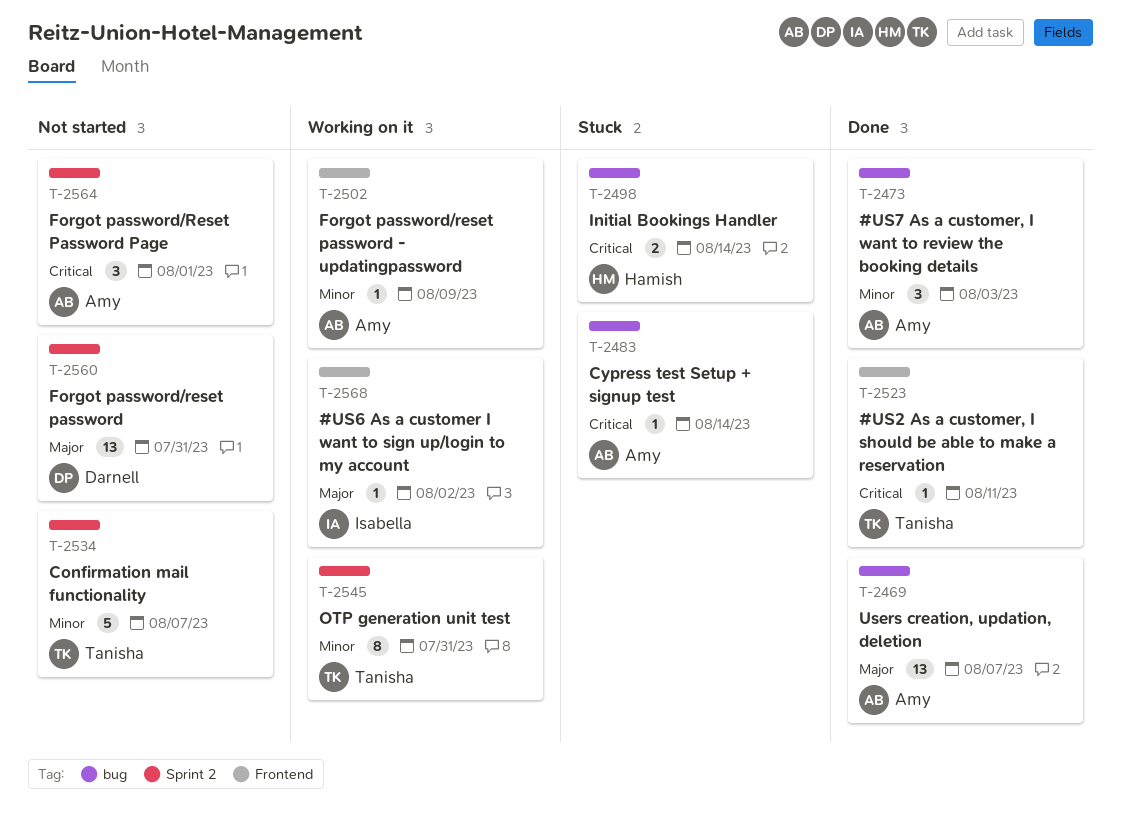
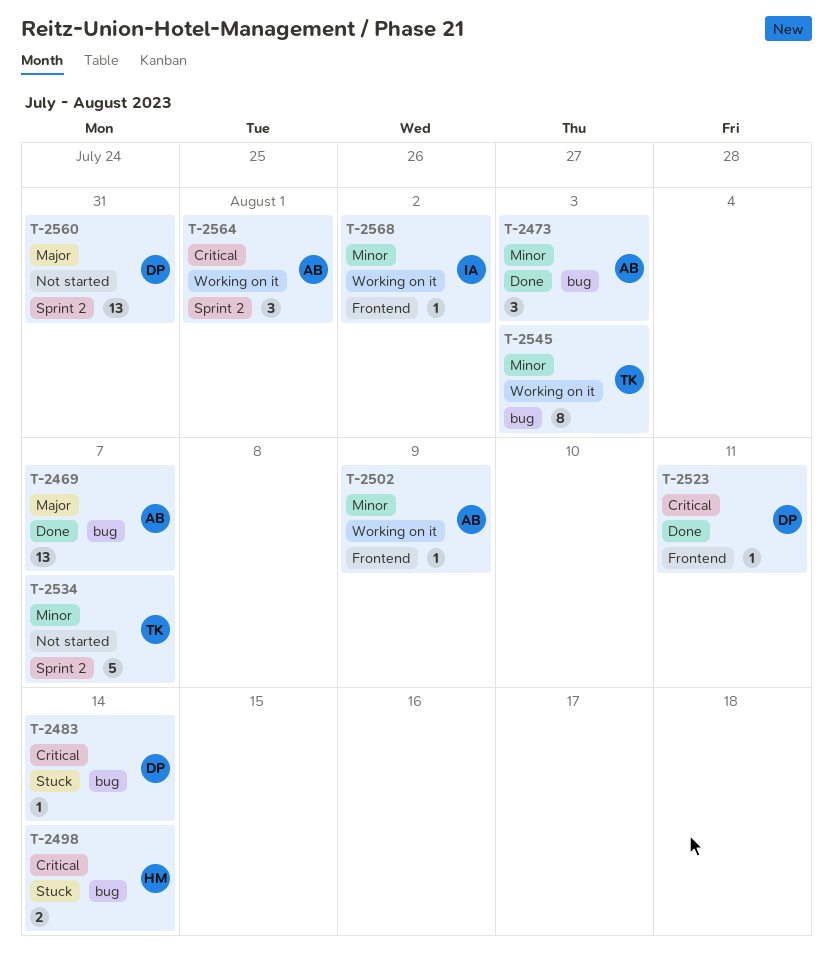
T-2483, owner: Amy -> Darnell
T-2523, owner: Tanisha -> Darnell
T-2545, label: Sprint 2 -> bug
T-2545, due: Jul 31 -> Aug 3
T-2564, status: Not started -> Working on it
T-2568, priority: Major -> Minor

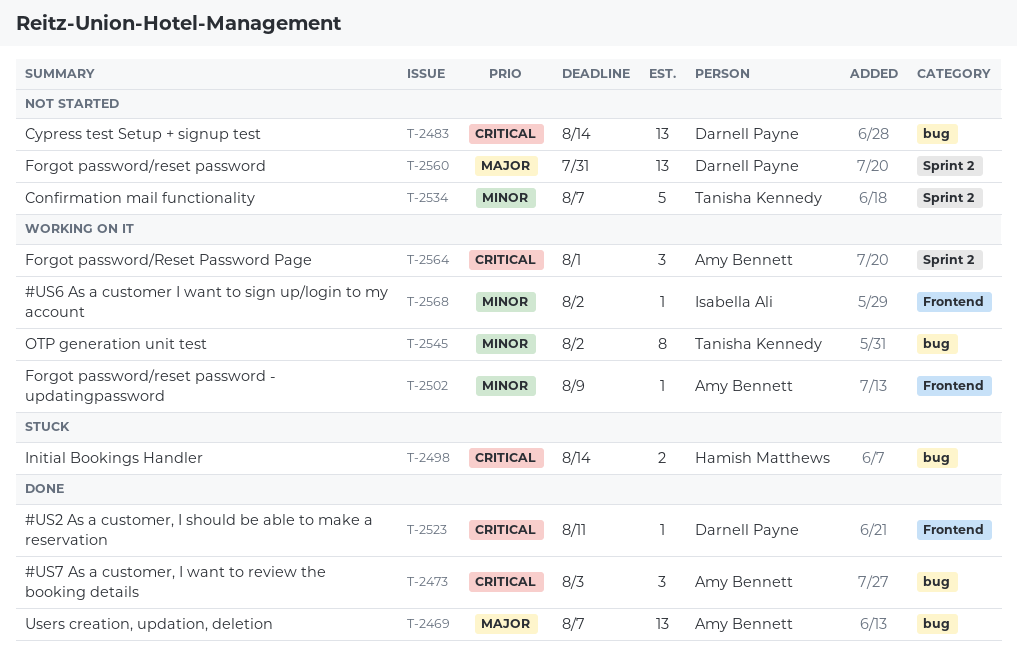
T-2473, priority: Minor -> Critical
T-2483, status: Stuck -> Not started
T-2483, estimate: 1 -> 13
T-2545, due: Aug 3 -> Aug 2

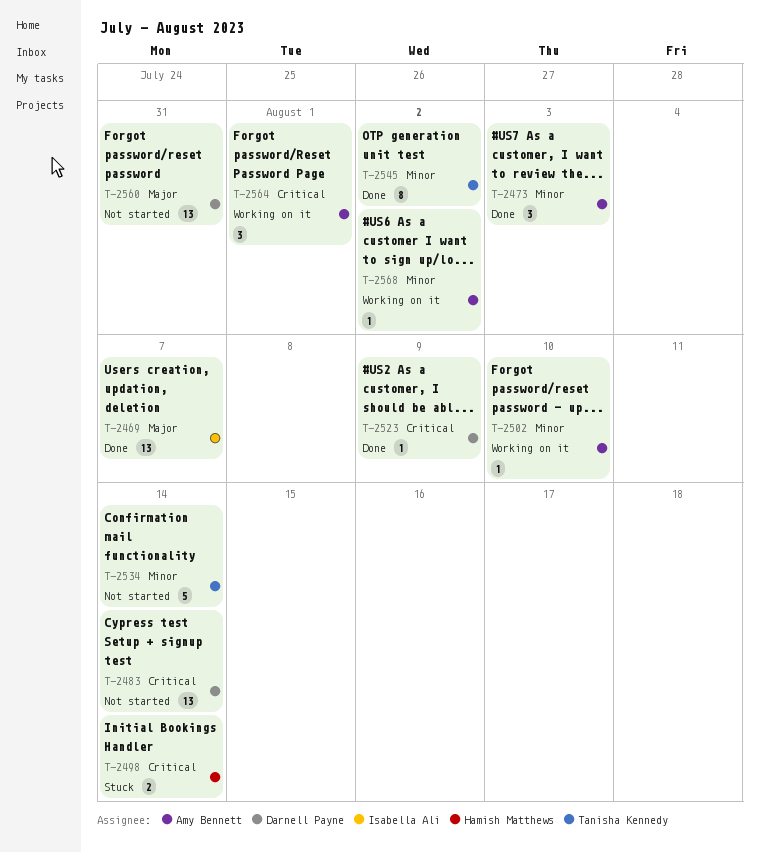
T-2469, owner: Amy Bennett -> Isabella Ali
T-2473, priority: Critical -> Minor
T-2502, due: Aug 9 -> Aug 10
T-2523, due: Aug 11 -> Aug 9
T-2534, due: Aug 7 -> Aug 14
T-2545, status: Working on it -> Done
T-2568, owner: Isabella Ali -> Amy Bennett

